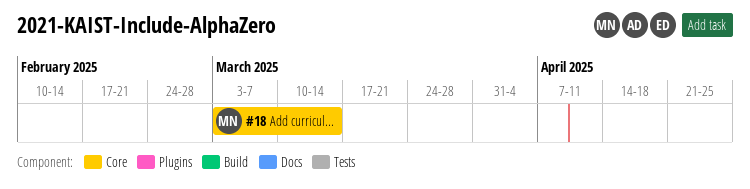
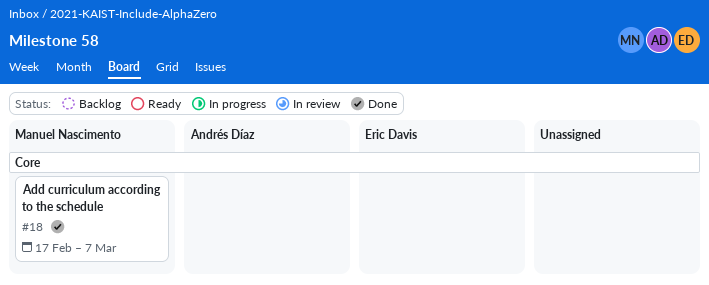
#18, start: Mar 3 -> Feb 17
#18, due: Mar 14 -> Mar 7

